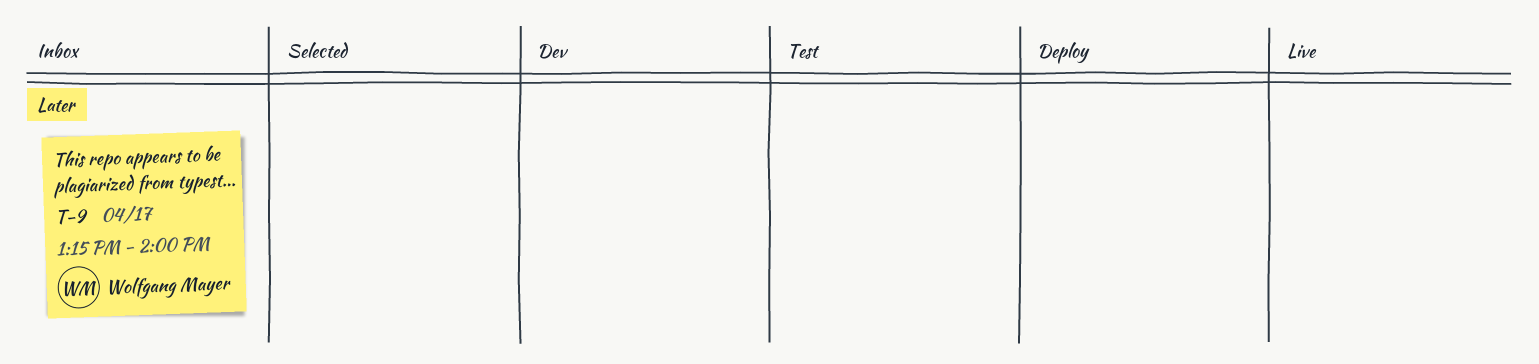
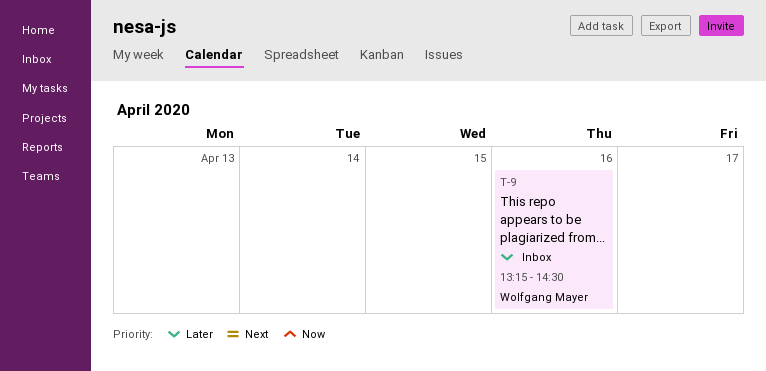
T-9, day: Apr 17 -> Apr 16
T-9, ends: 14:00 -> 14:30

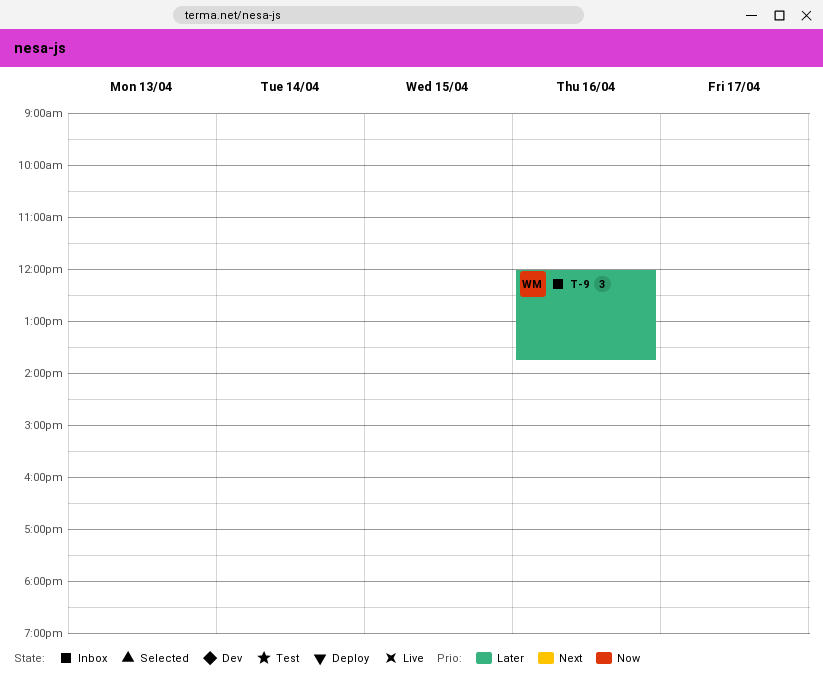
T-9, begins: 13:15 -> 12:00
T-9, ends: 14:30 -> 13:45

